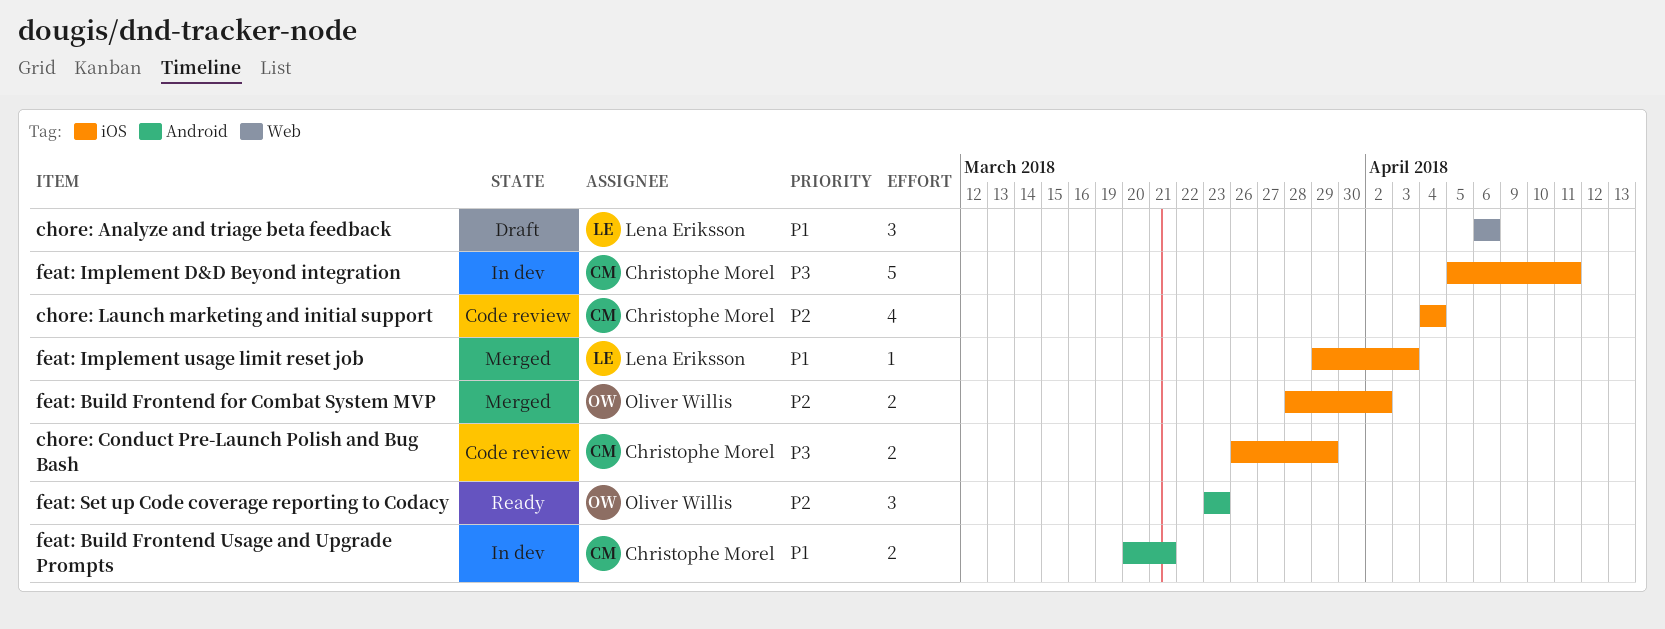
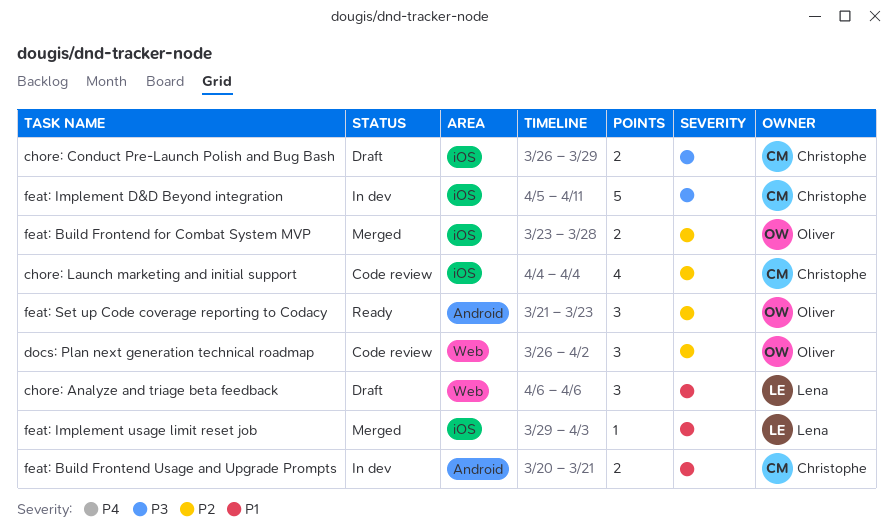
chore: Conduct Pre-Launch Polish and Bug Bash, status: Code review -> Draft
docs: Plan next generation technical roadmap: none -> present
feat: Build Frontend for Combat System MVP, start: Mar 28 -> Mar 23
feat: Build Frontend for Combat System MVP, due: Apr 2 -> Mar 28
feat: Set up Code coverage reporting to Codacy, start: Mar 23 -> Mar 21

